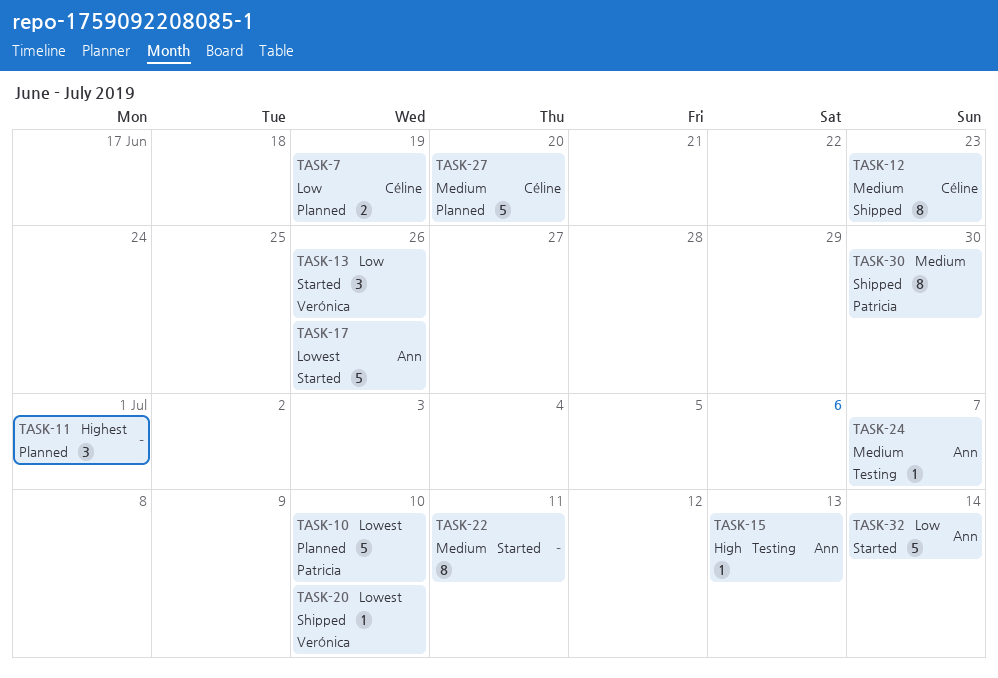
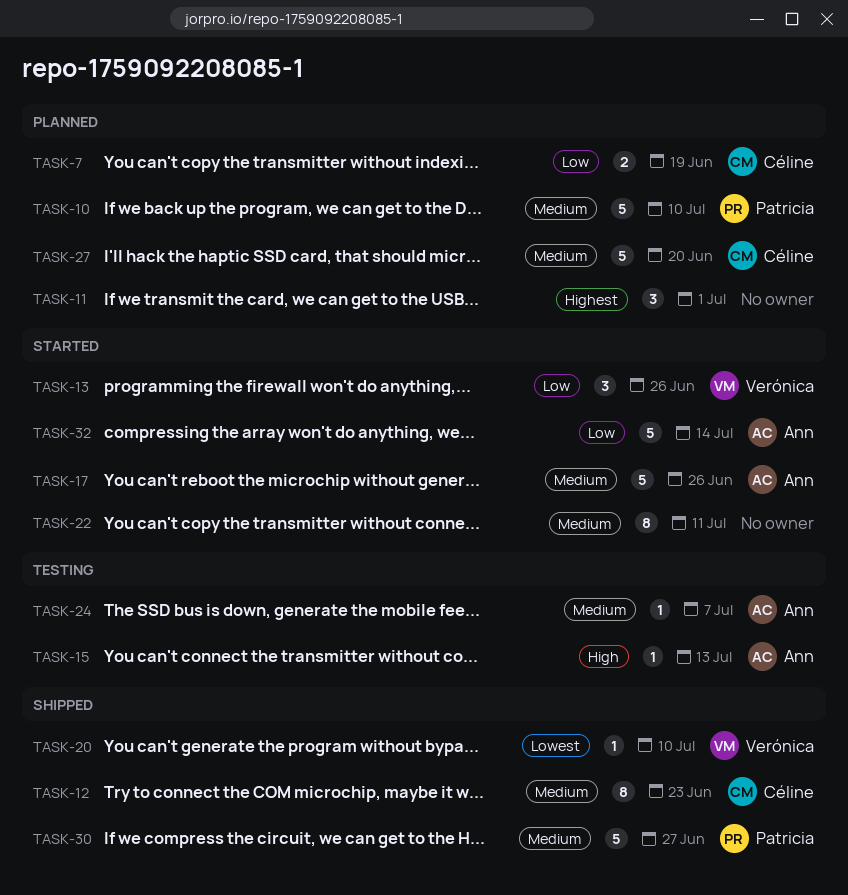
TASK-10, priority: Lowest -> Medium
TASK-17, priority: Lowest -> Medium
TASK-30, estimate: 8 -> 5
TASK-30, due: Jun 30 -> Jun 27

